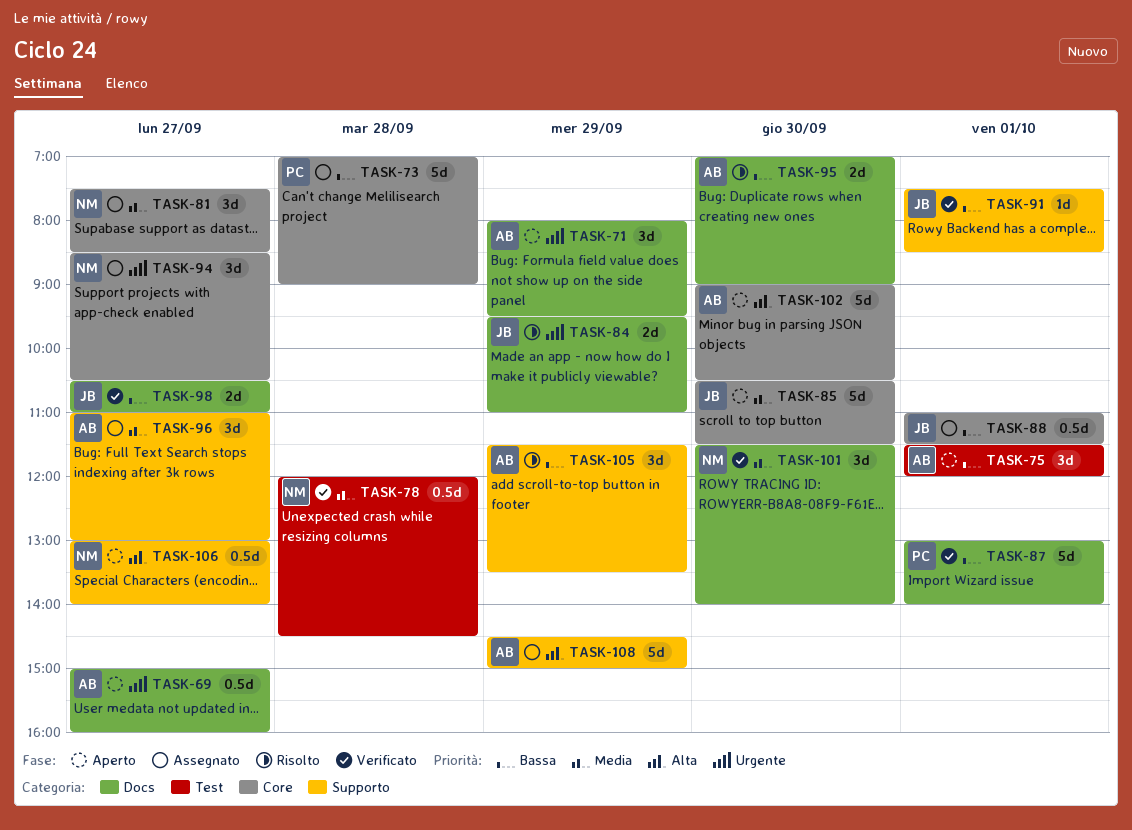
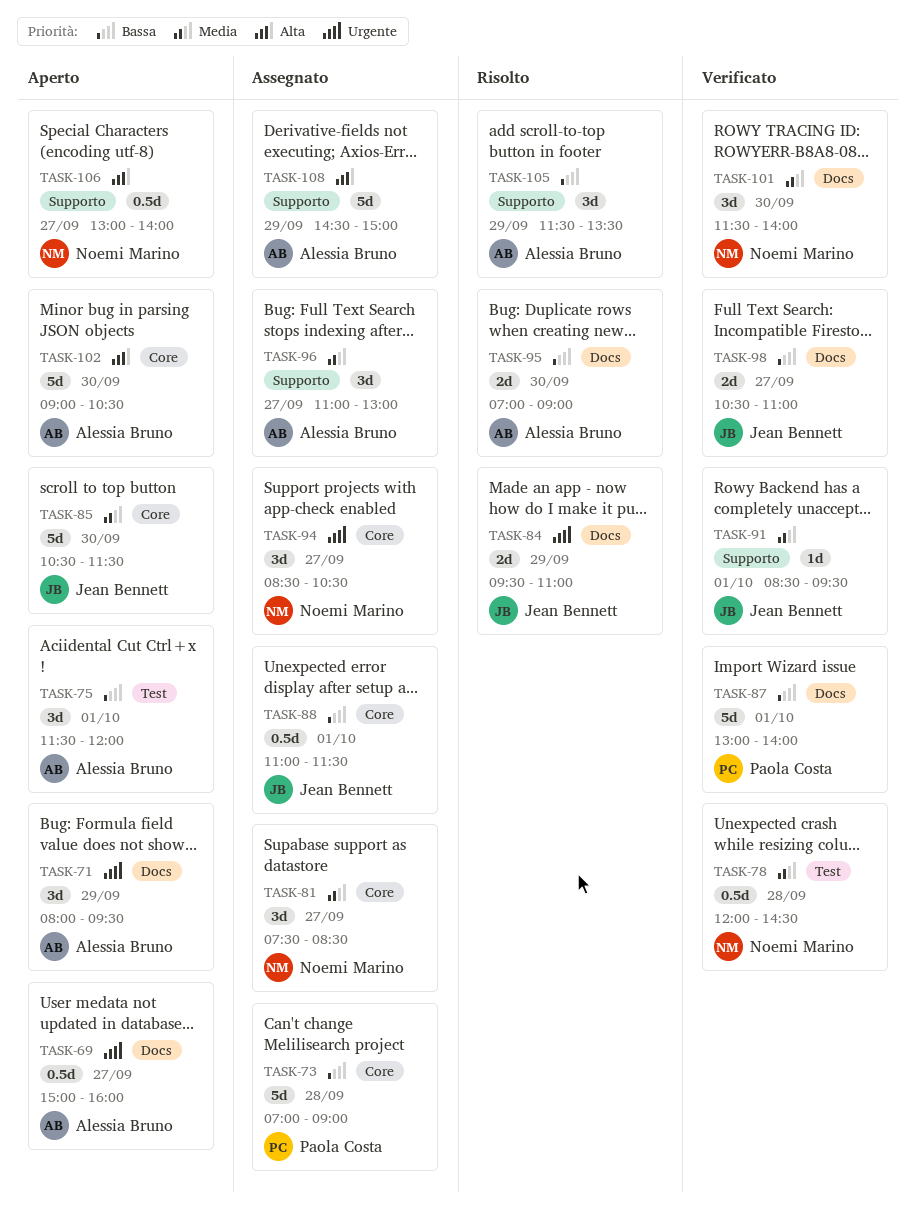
TASK-91, priority: Bassa -> Media
TASK-91, begins: 07:30 -> 08:30
TASK-91, ends: 08:30 -> 09:30

